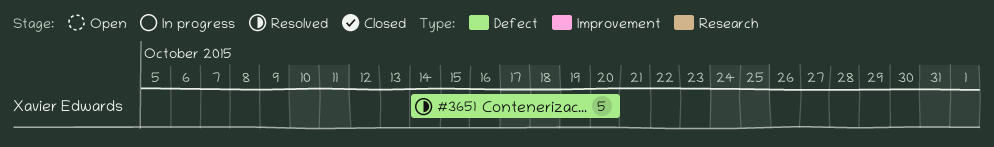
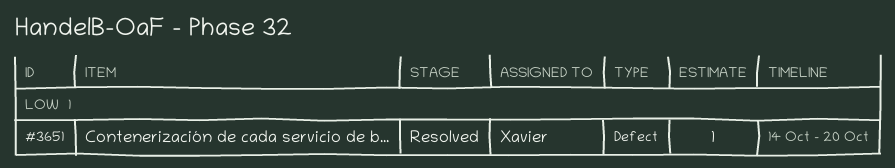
#3651, estimate: 5 -> 1

